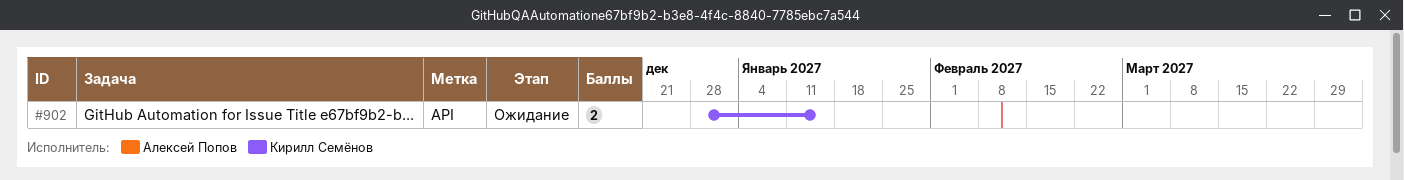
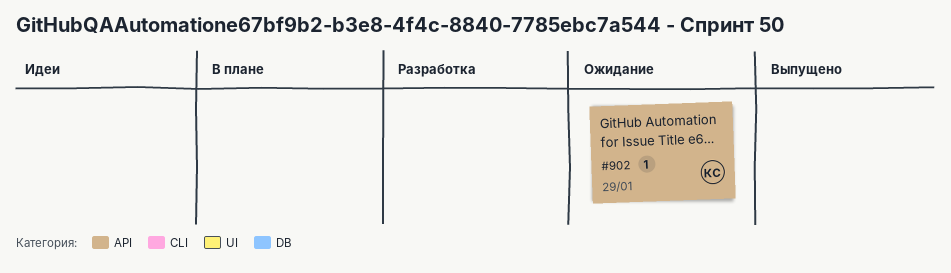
#902, estimate: 2 -> 1
#902, due: Jan 15 -> Jan 29

